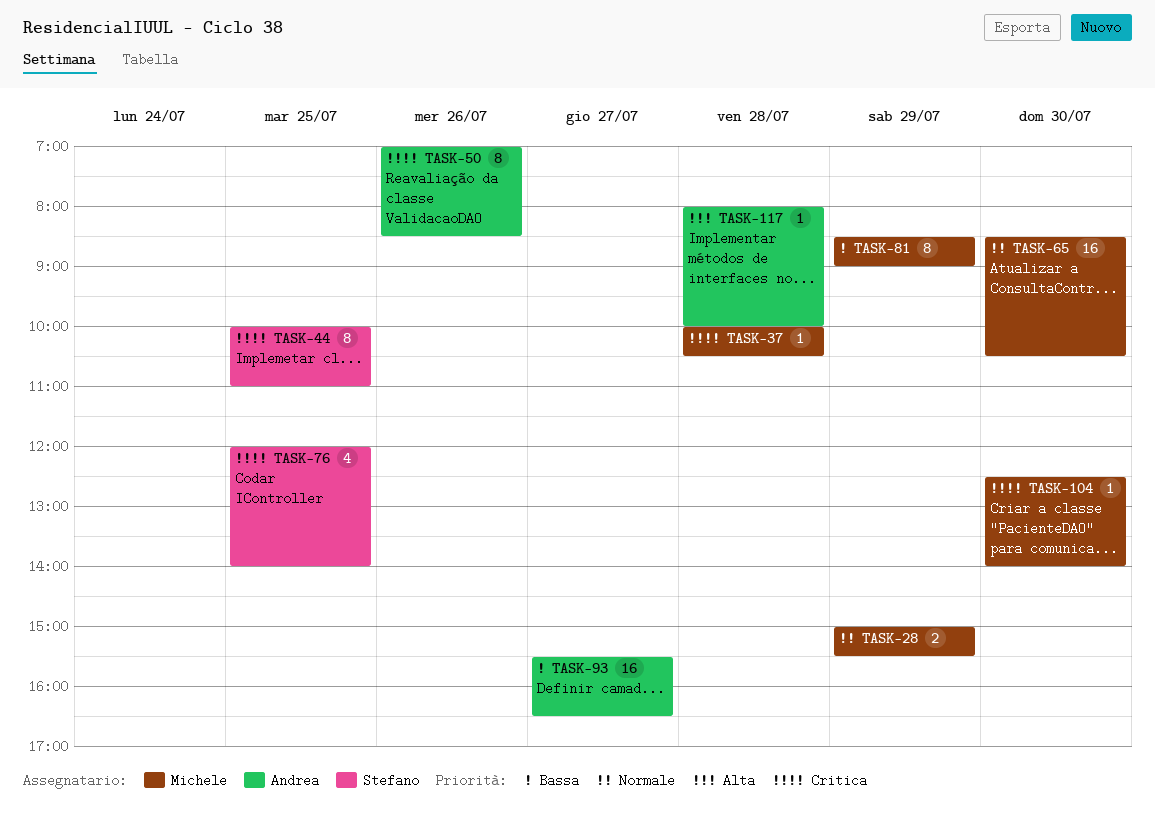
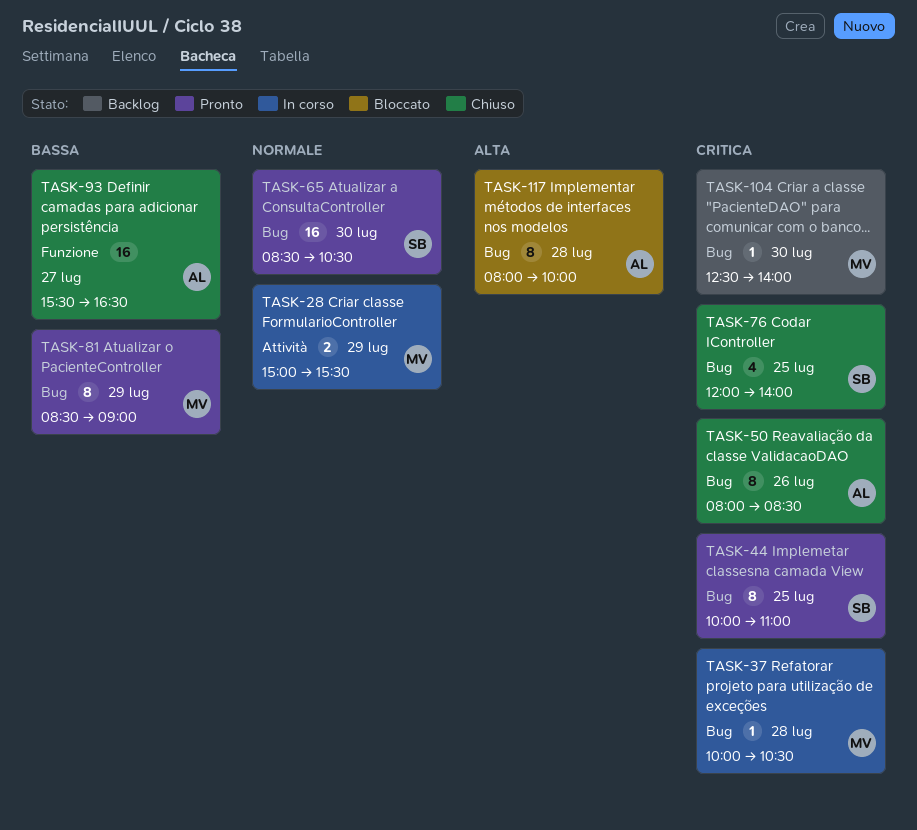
TASK-50, begins: 07:00 -> 08:00
TASK-65, owner: Michele -> Stefano
TASK-117, estimate: 1 -> 8

